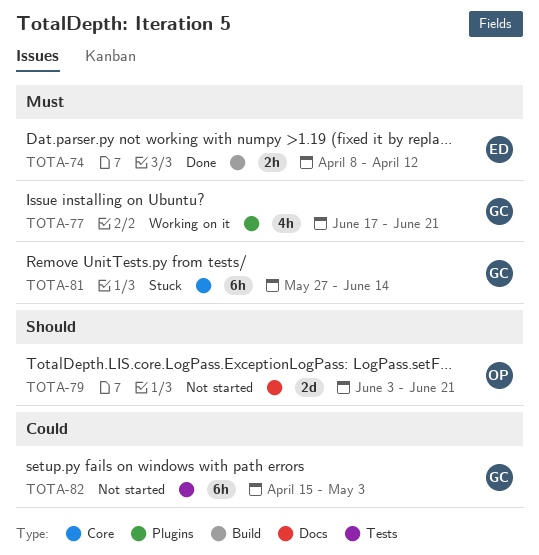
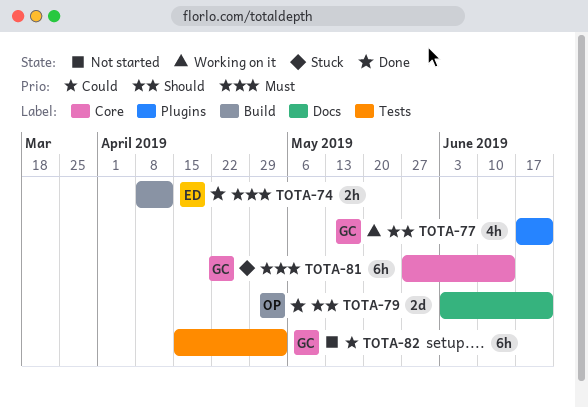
TOTA-77, priority: Must -> Should
TOTA-79, status: Not started -> Done

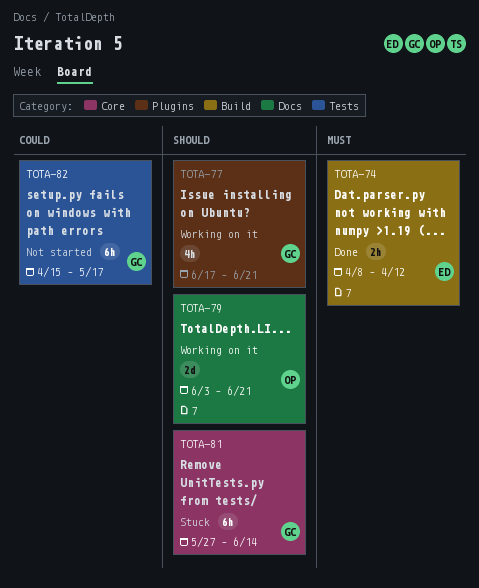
TOTA-79, status: Done -> Working on it
TOTA-81, priority: Must -> Should
TOTA-82, due: May 3 -> May 17

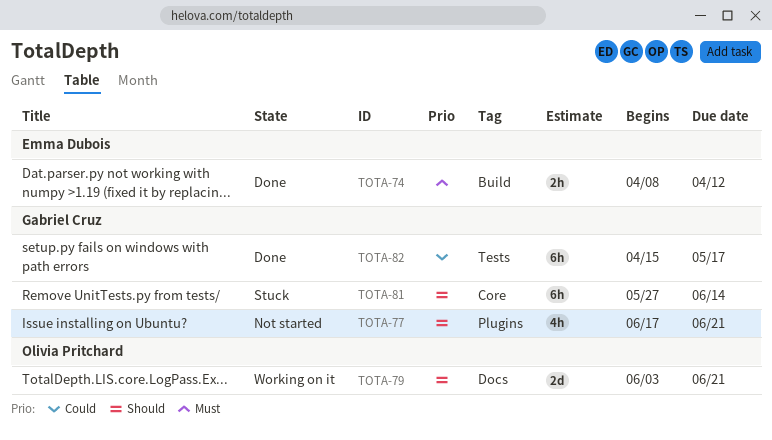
TOTA-77, status: Working on it -> Not started
TOTA-82, status: Not started -> Done

